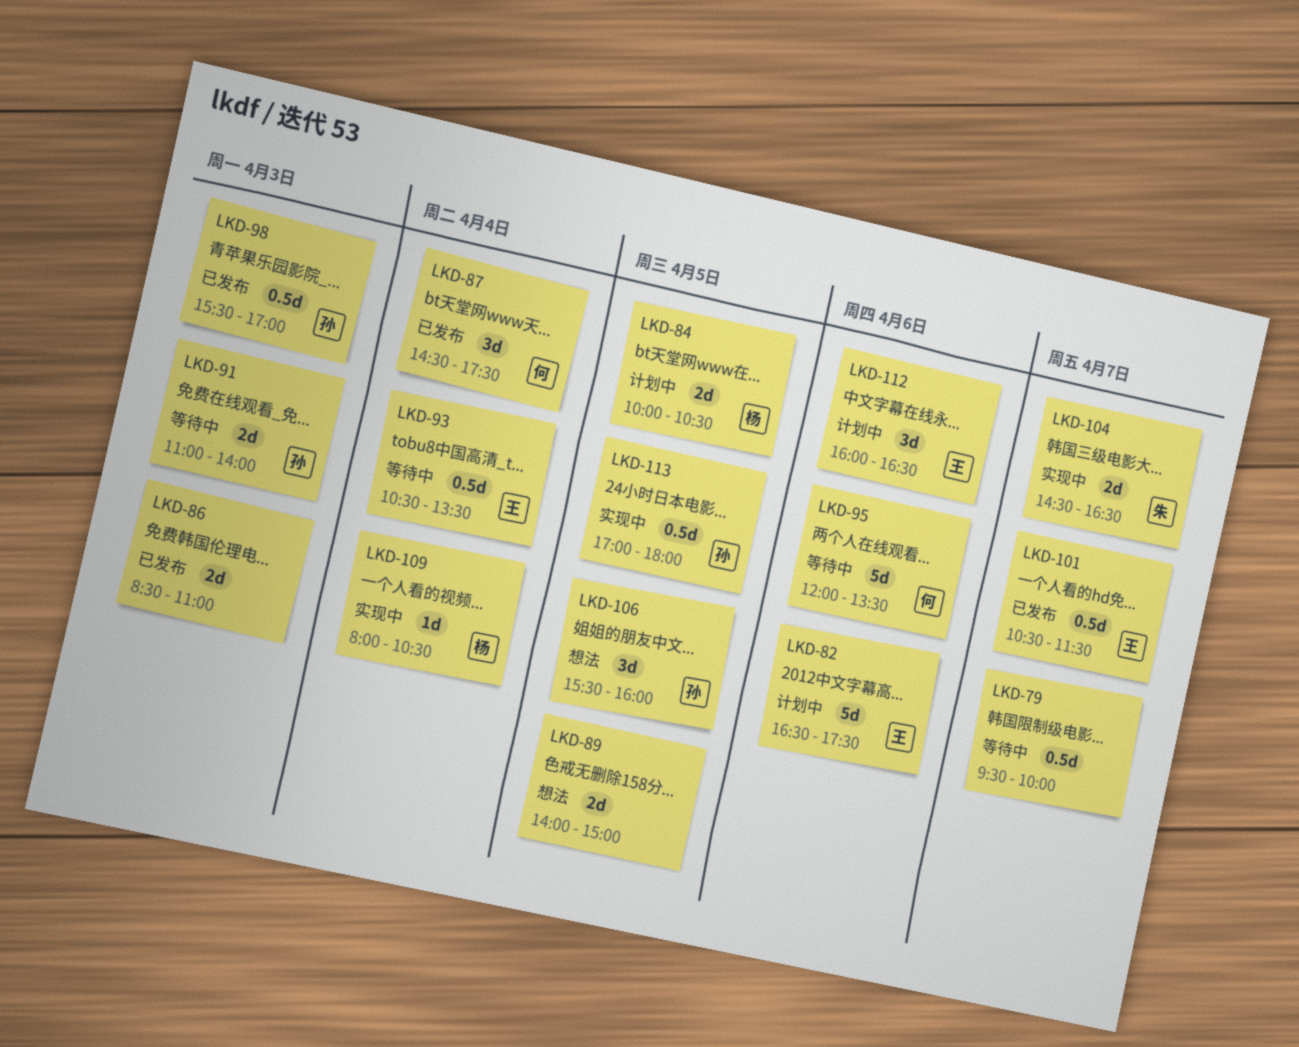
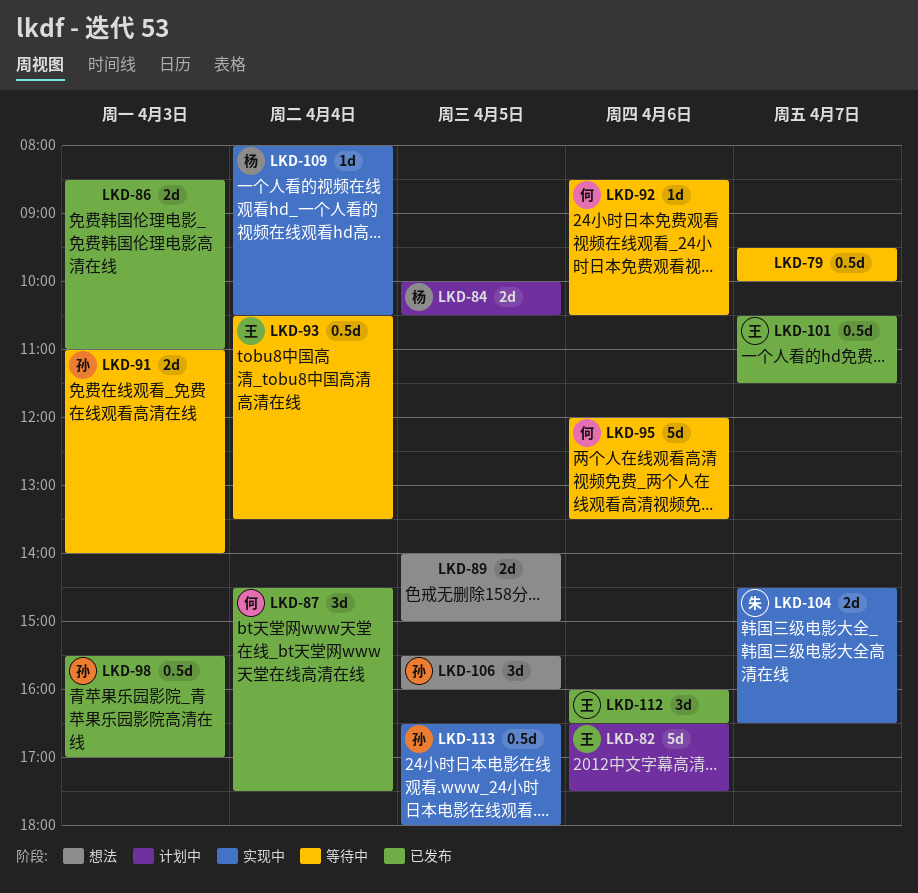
LKD-92: none -> present
LKD-112, status: 计划中 -> 已发布
LKD-113, begins: 17:00 -> 16:30

